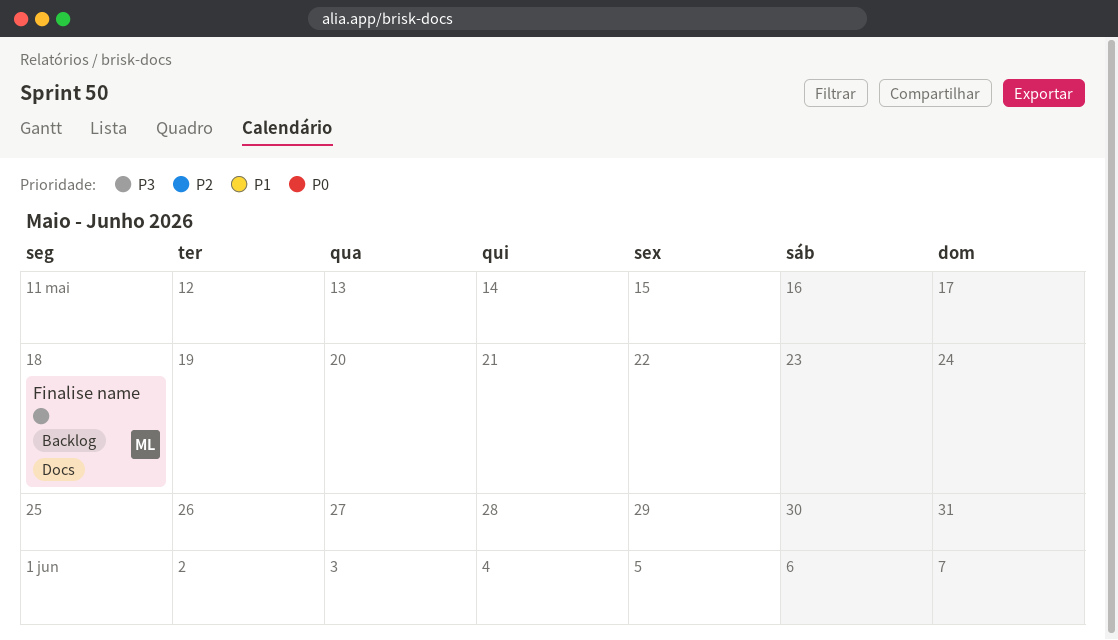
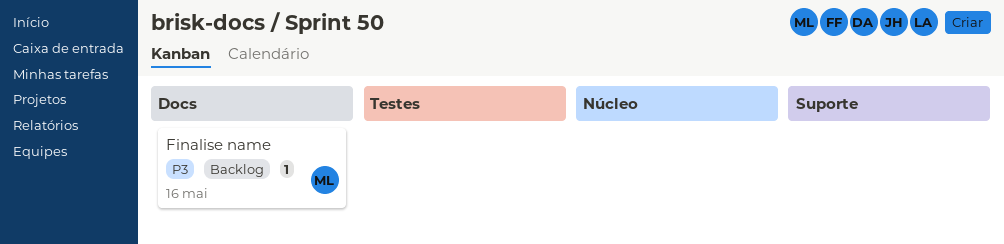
Finalise name, due: May 18 -> May 16

